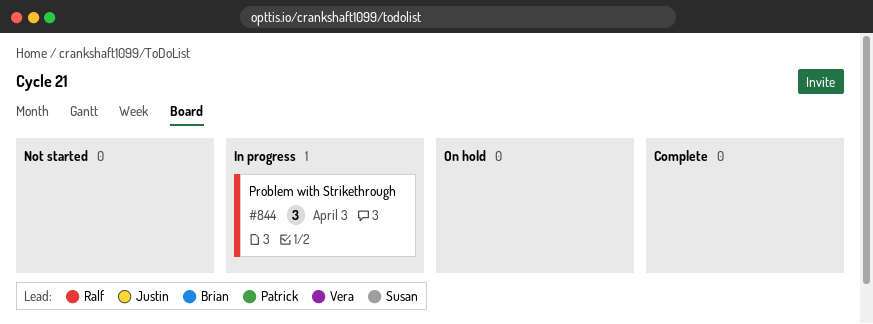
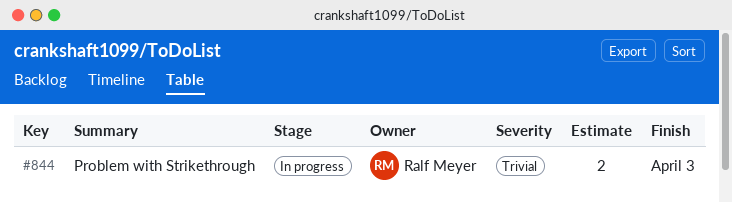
#844, estimate: 3 -> 2

